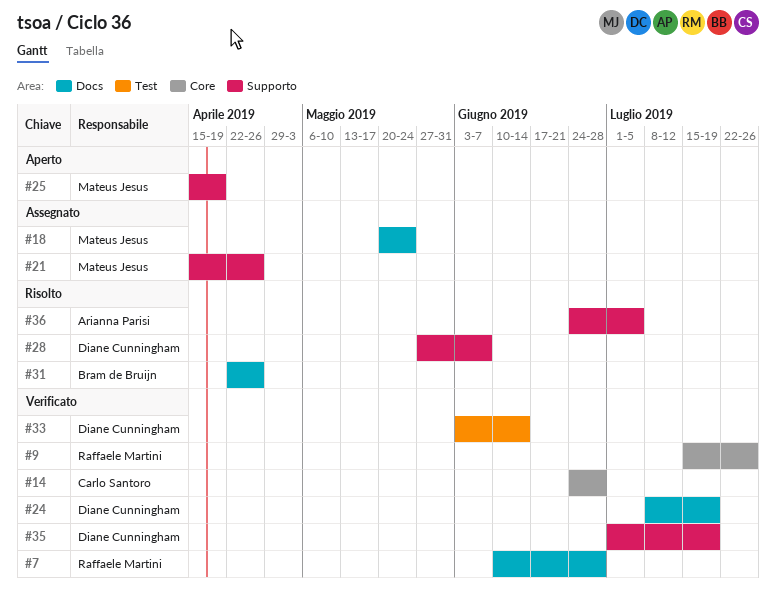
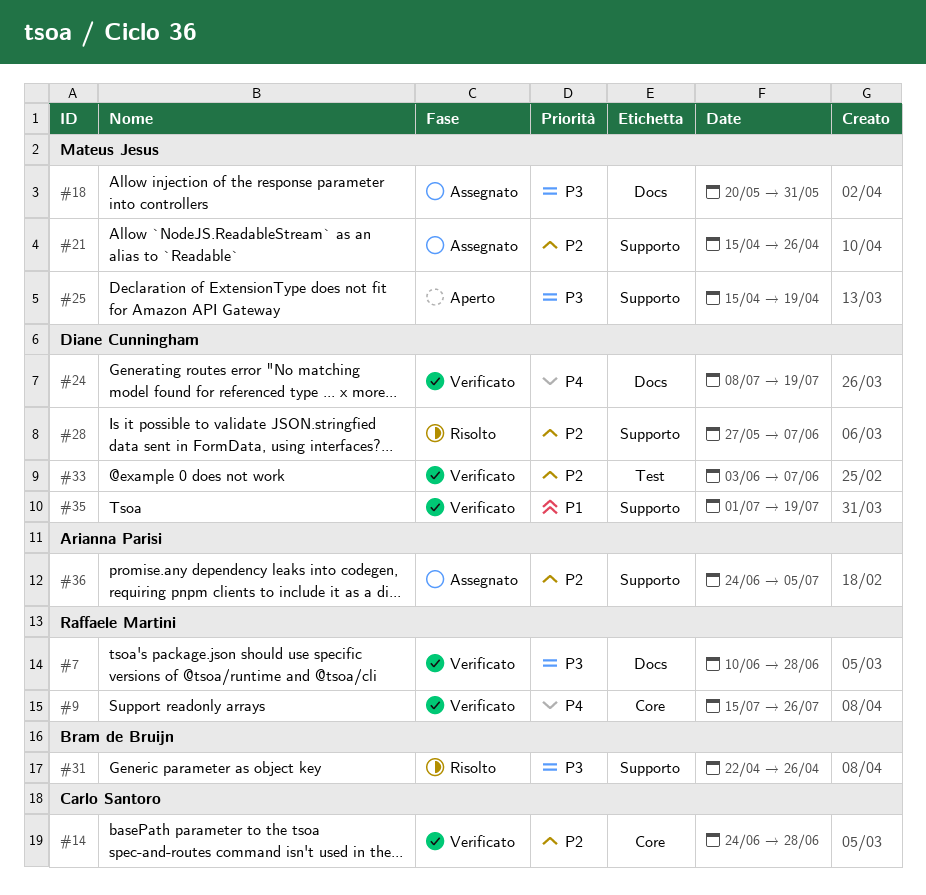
#18, due: May 24 -> May 31
#31, label: Docs -> Supporto
#33, due: Jun 14 -> Jun 7
#36, status: Risolto -> Assegnato

